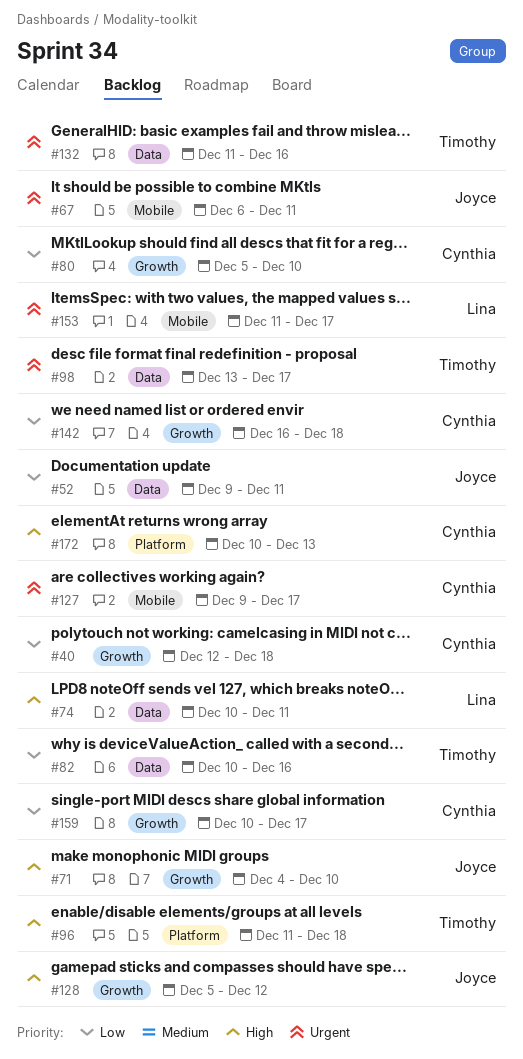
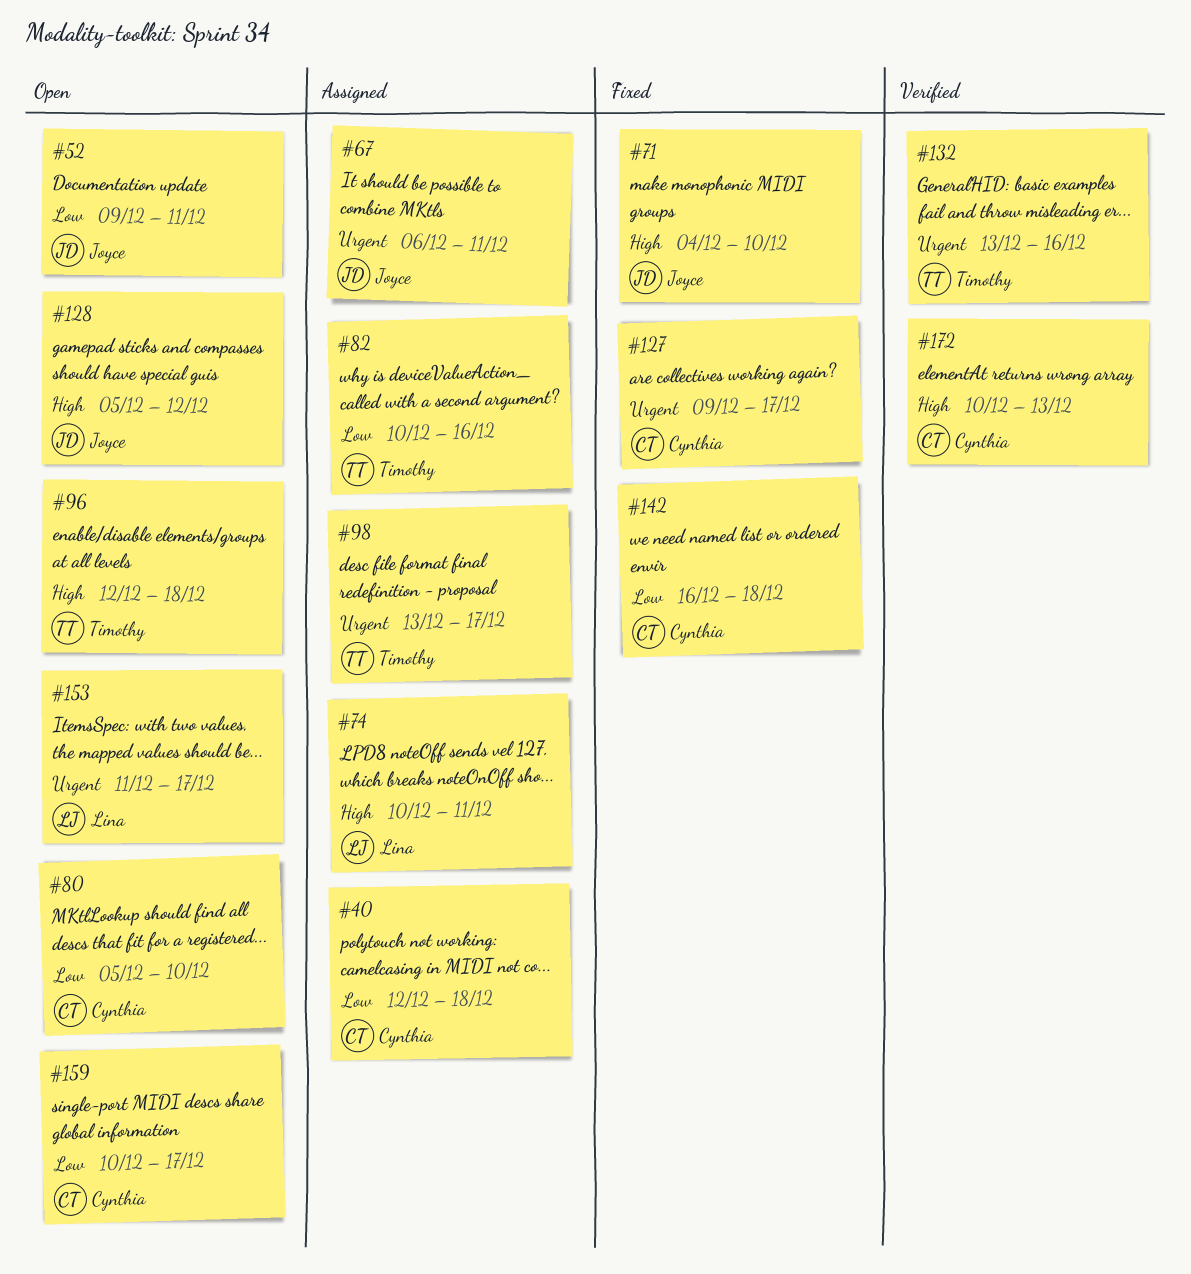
#96, start: Dec 11 -> Dec 12
#132, start: Dec 11 -> Dec 13

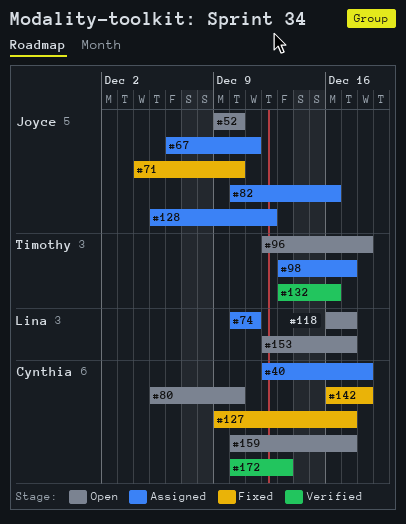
#52, due: Dec 11 -> Dec 10
#82, owner: Timothy -> Joyce
#118: none -> present
#128, status: Open -> Assigned
#153, start: Dec 11 -> Dec 12

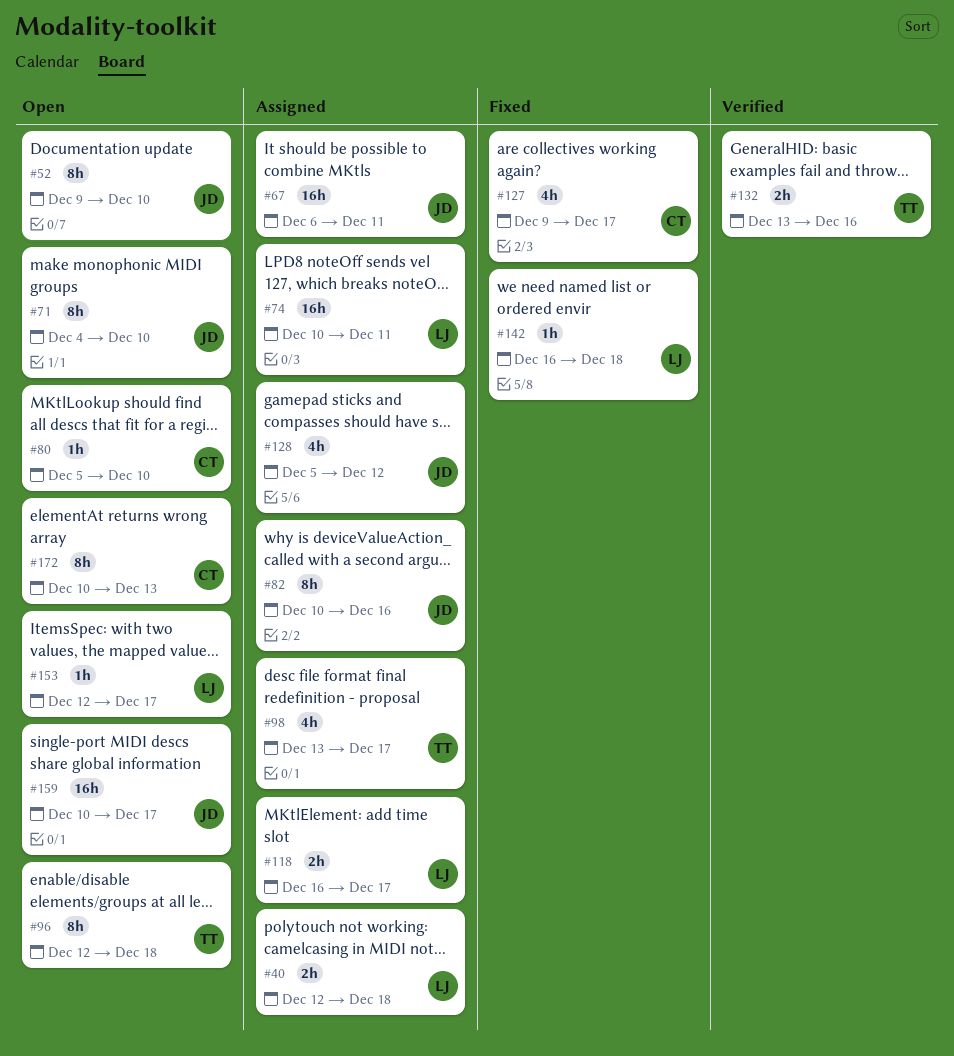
#40, owner: Cynthia -> Lina
#71, status: Fixed -> Open
#118, status: Open -> Assigned
#142, owner: Cynthia -> Lina
#159, owner: Cynthia -> Joyce
#172, status: Verified -> Open

